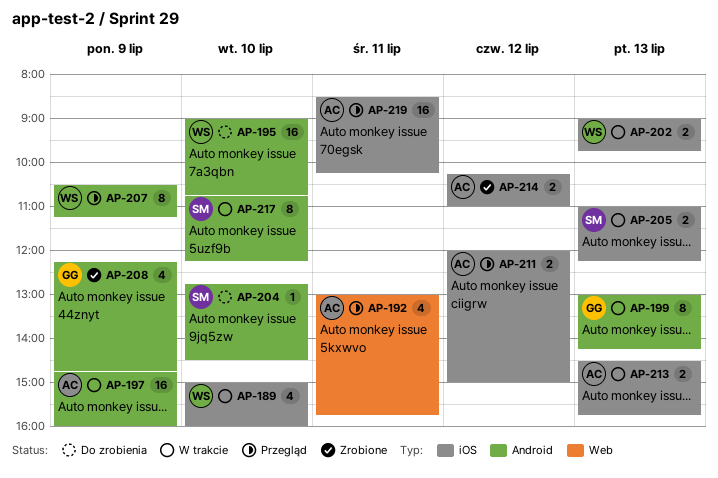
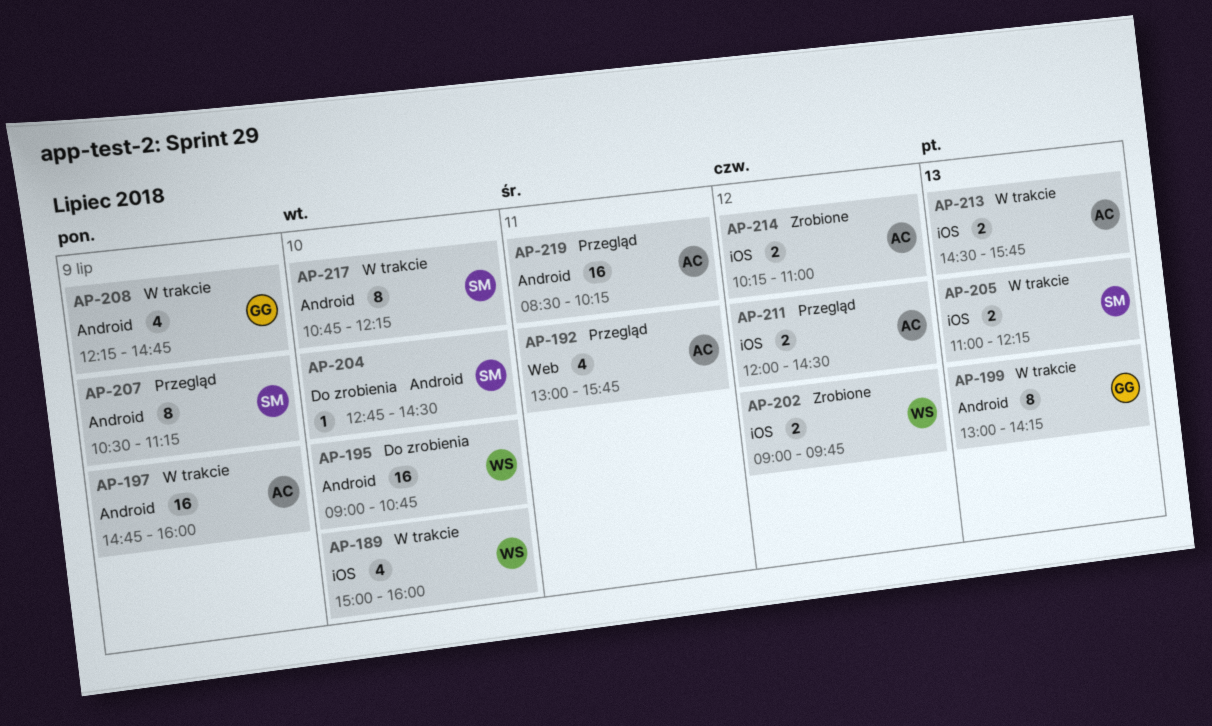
AP-202, status: W trakcie -> Zrobione
AP-202, day: Jul 13 -> Jul 12
AP-207, owner: WS -> SM
AP-208, status: Zrobione -> W trakcie
AP-211, ends: 15:00 -> 14:30
AP-219, label: iOS -> Android

